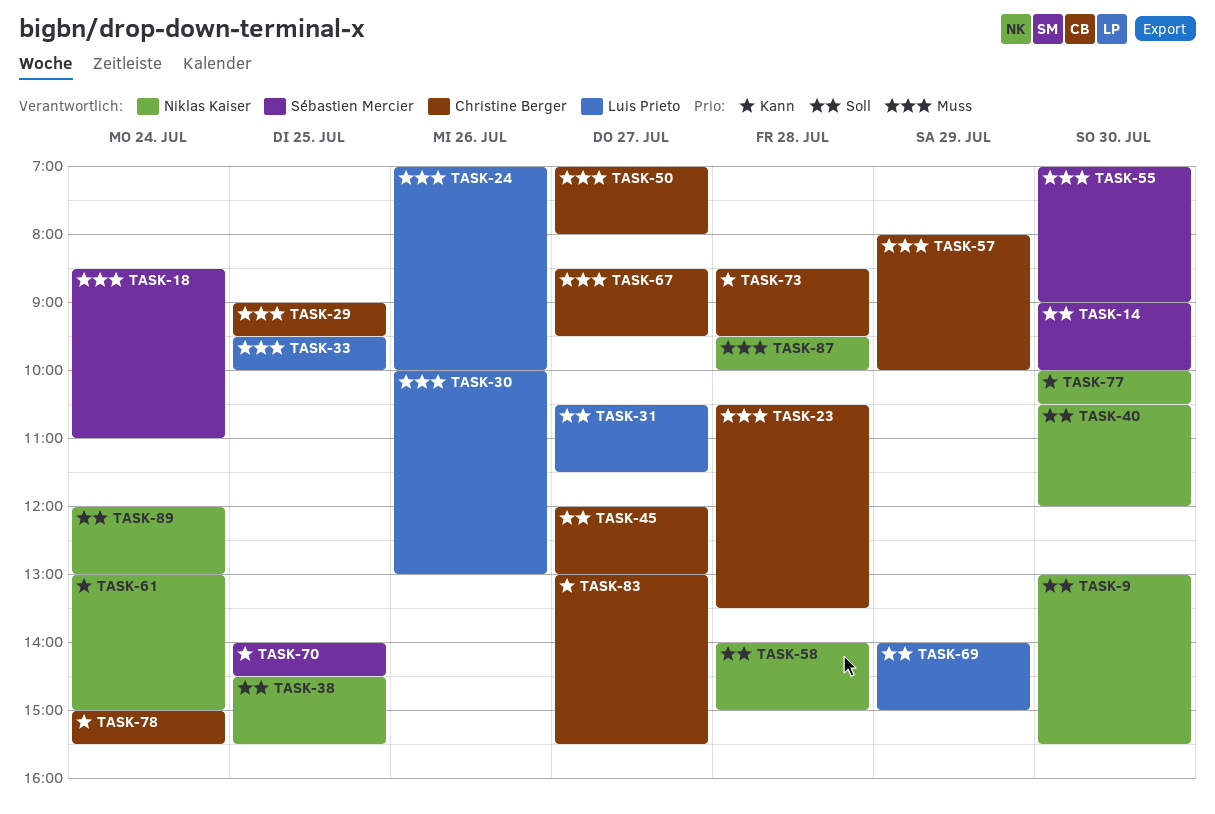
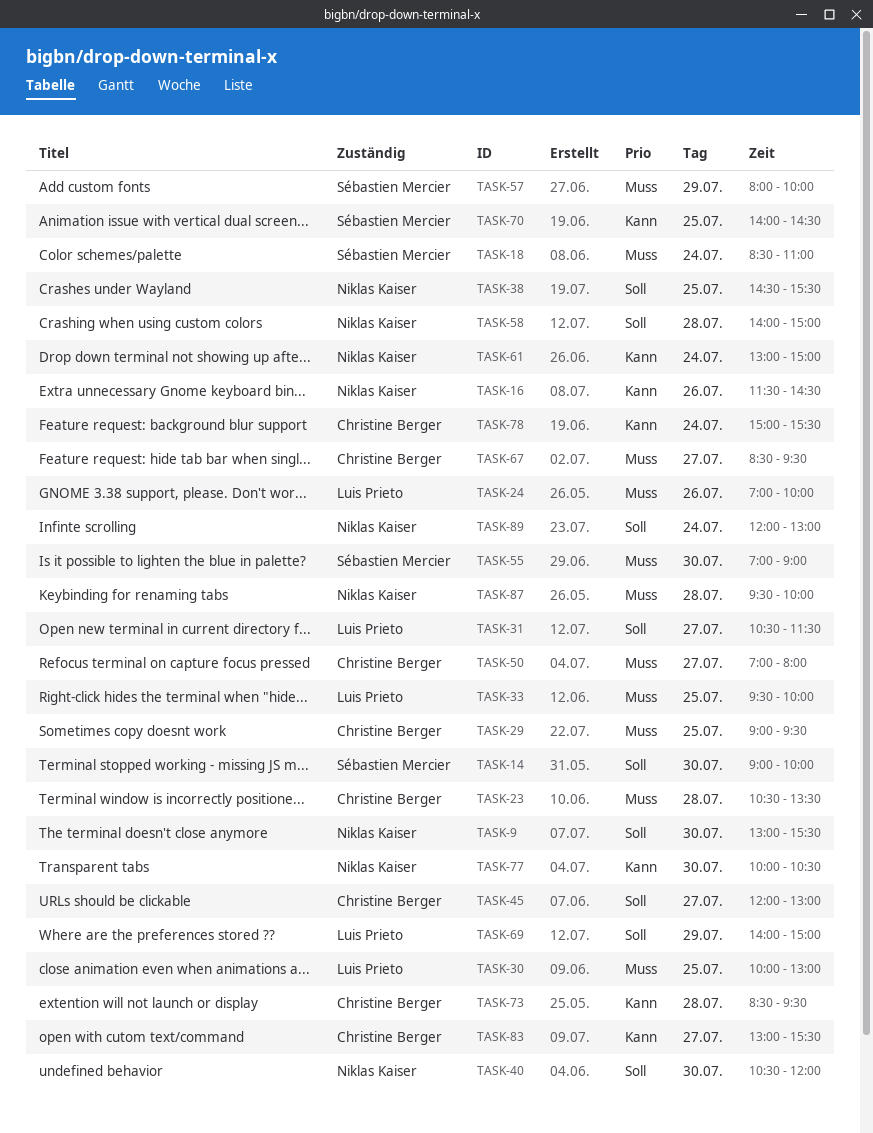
TASK-16: none -> present
TASK-30, day: Jul 26 -> Jul 25
TASK-57, owner: Christine Berger -> Sébastien Mercier

